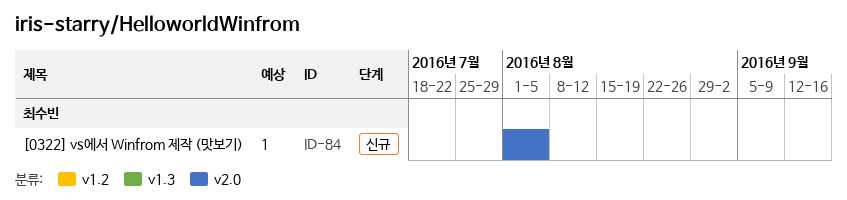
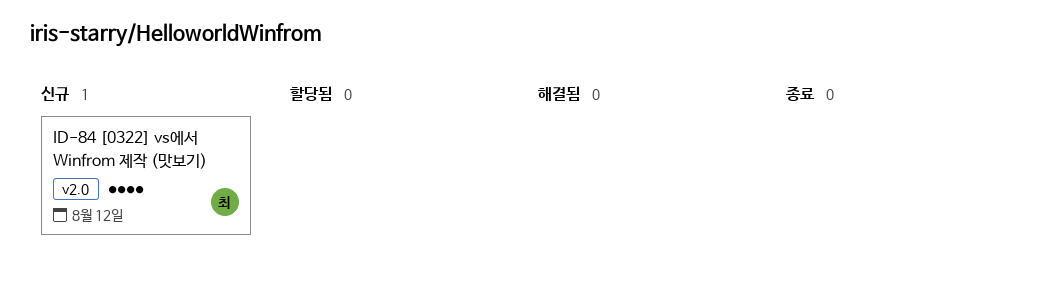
ID-84, estimate: 1 -> 4
ID-84, due: Aug 5 -> Aug 12

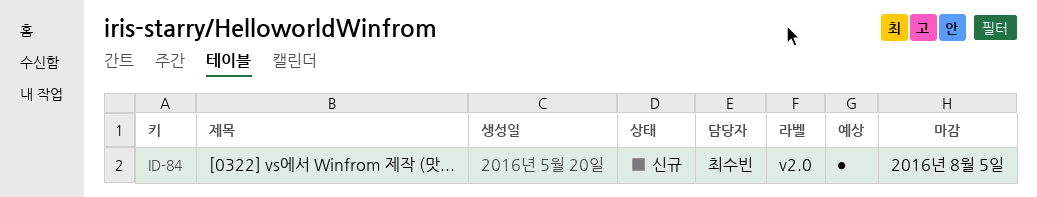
ID-84, estimate: 4 -> 1
ID-84, due: Aug 12 -> Aug 5

